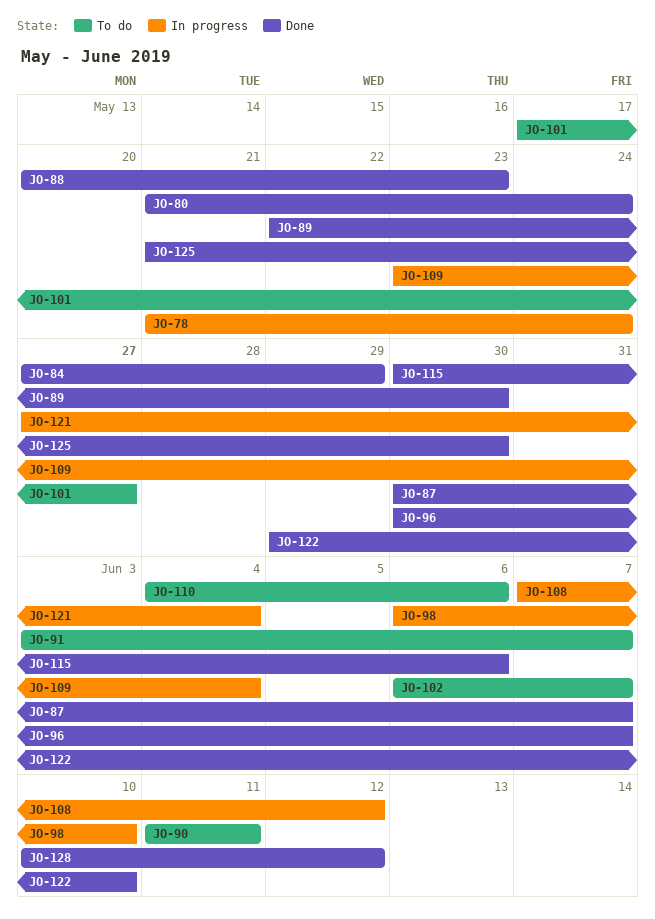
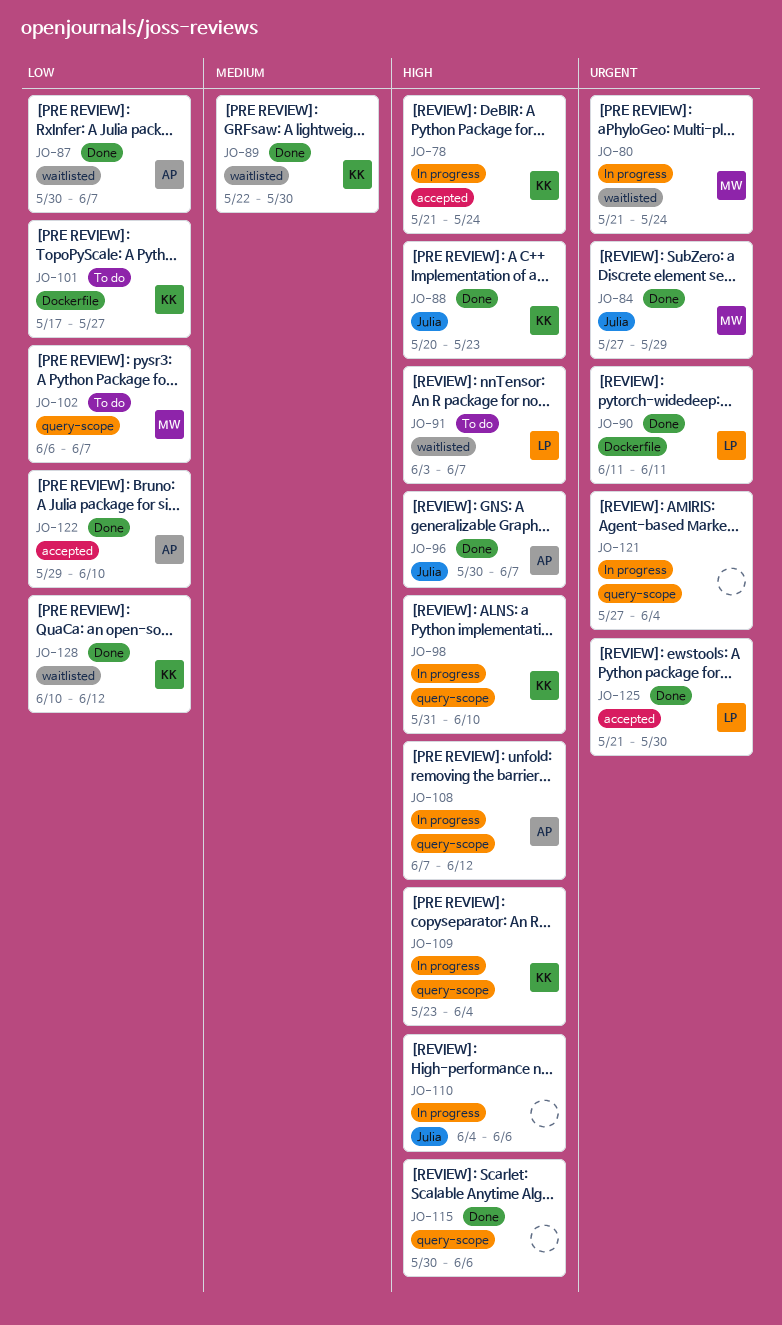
JO-80, status: Done -> In progress
JO-90, status: To do -> Done
JO-98, start: Jun 6 -> May 31
JO-110, status: To do -> In progress

